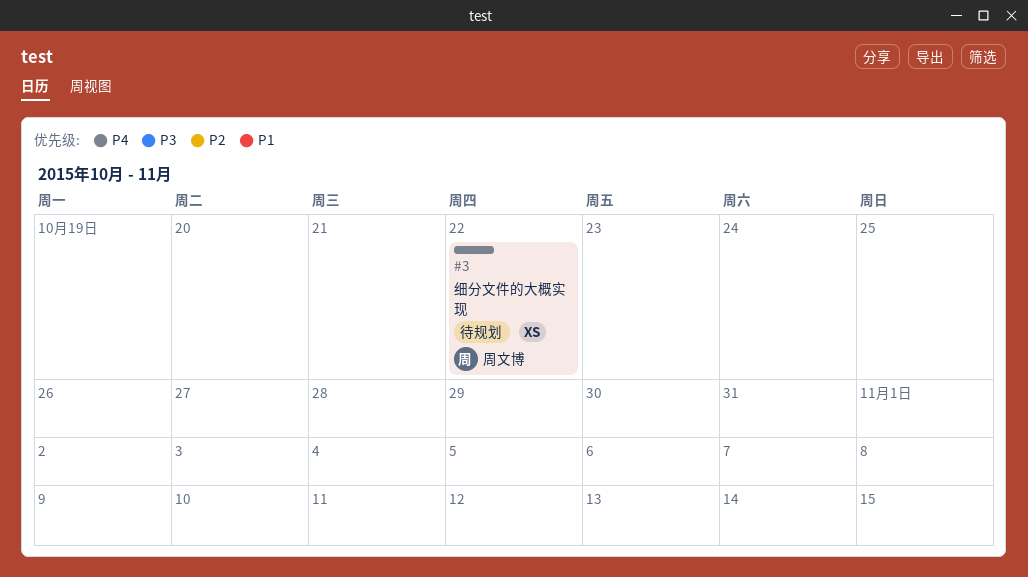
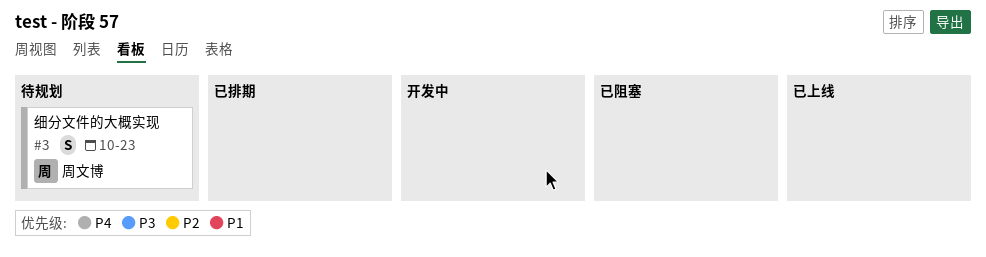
#3, estimate: XS -> S
#3, due: Oct 22 -> Oct 23

